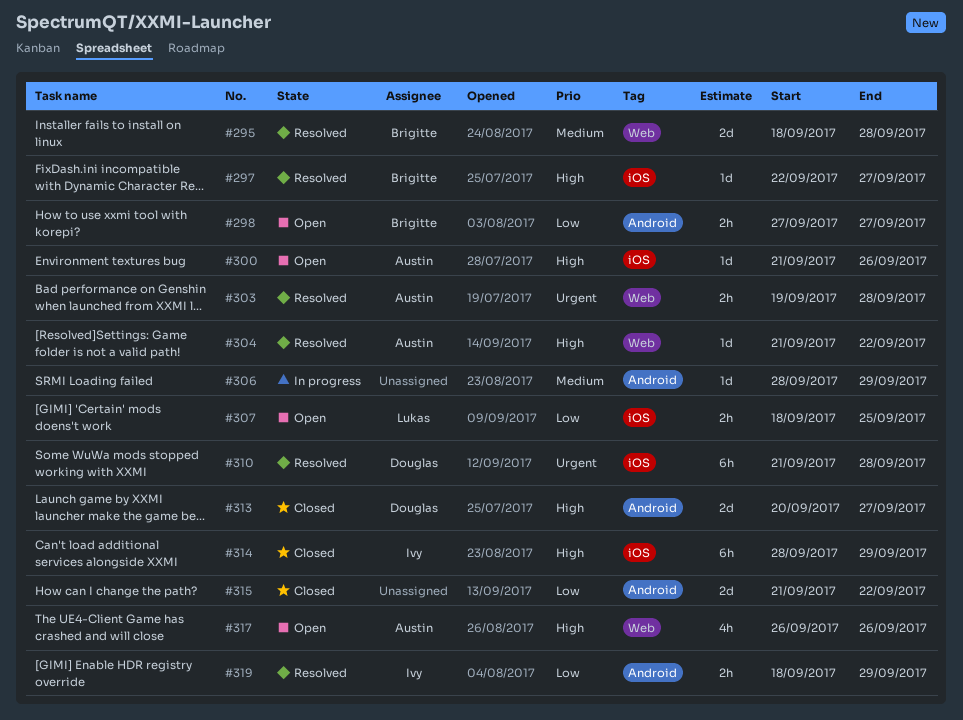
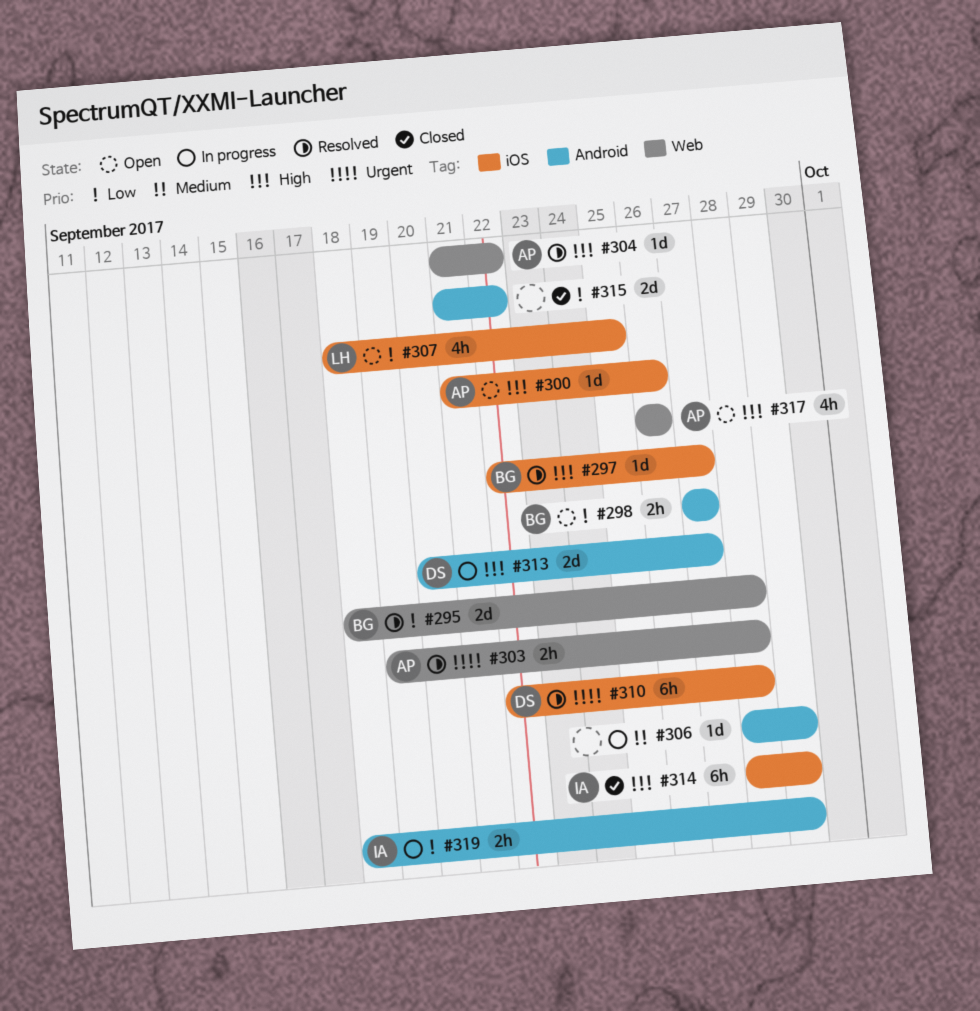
#295, priority: Medium -> Low
#307, estimate: 2h -> 4h
#310, start: Sep 21 -> Sep 22
#313, status: Closed -> In progress
#319, status: Resolved -> In progress

